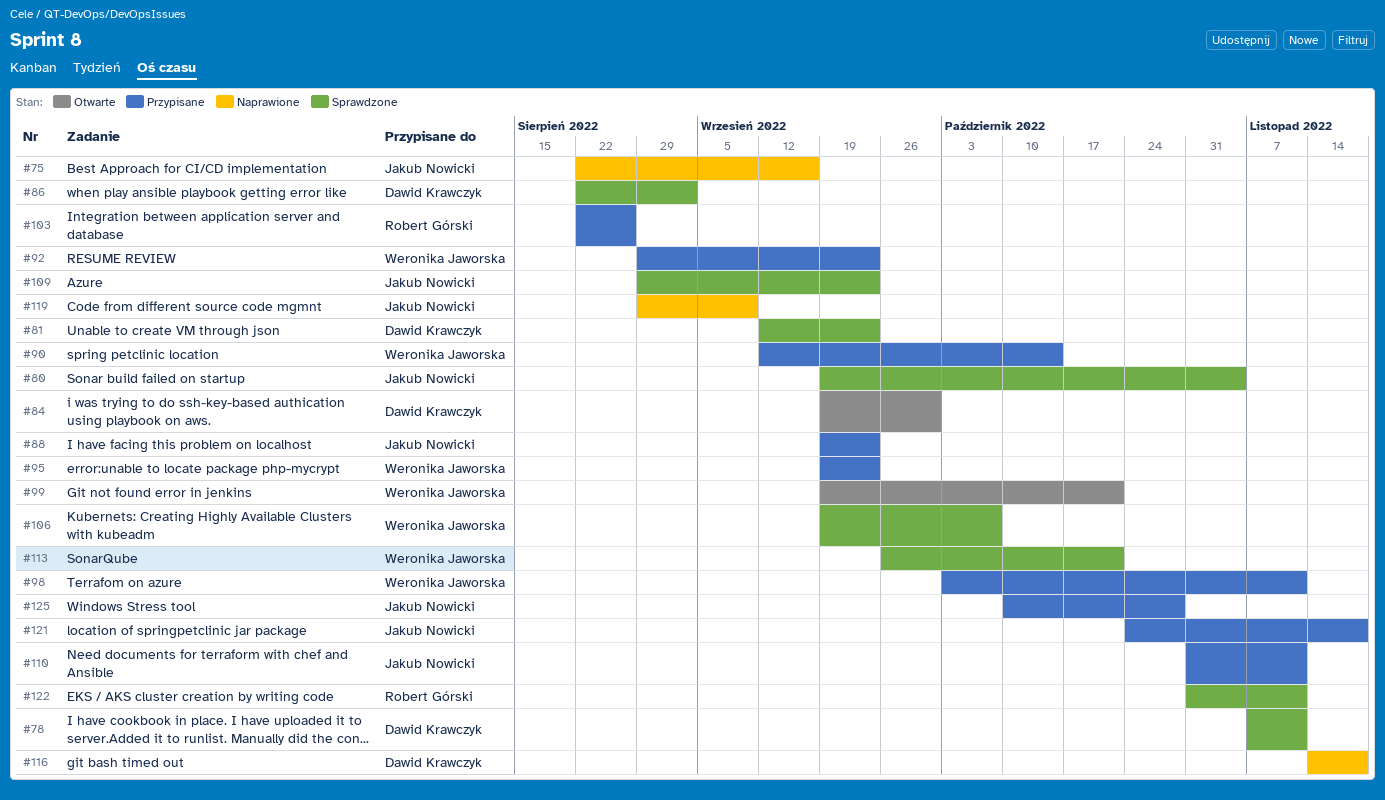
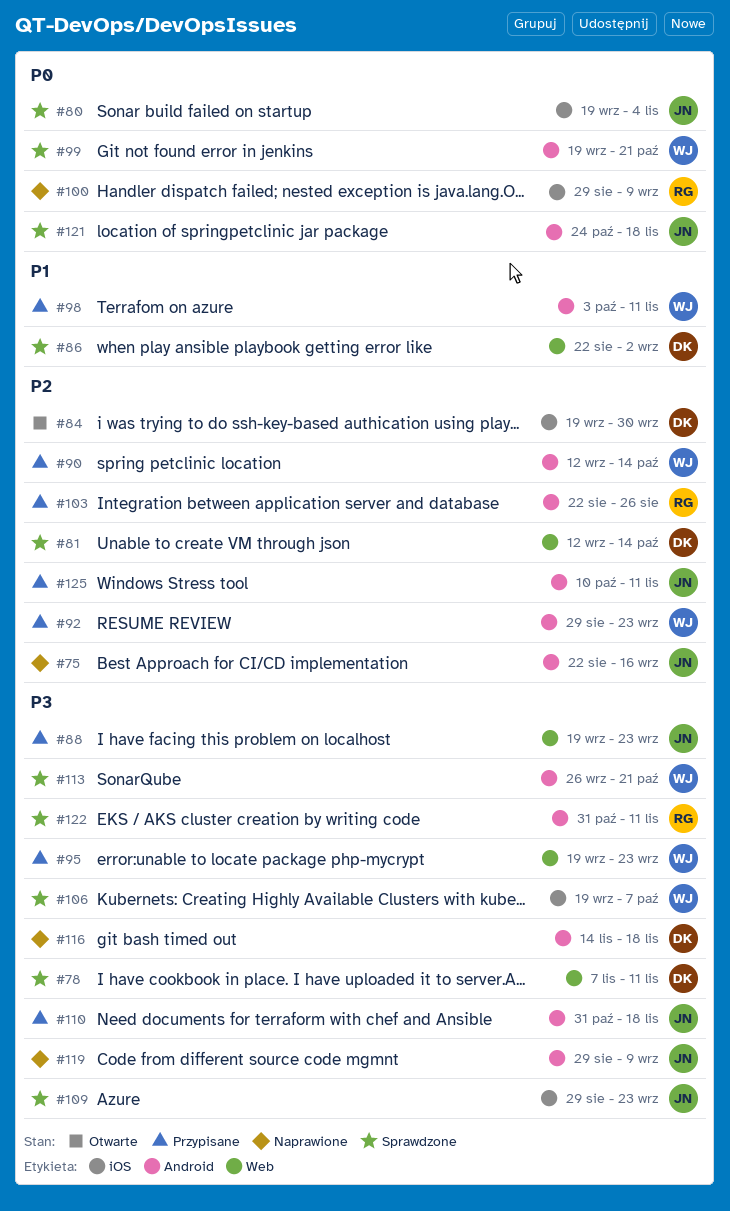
#81, due: Sep 23 -> Oct 14
#99, status: Otwarte -> Sprawdzone
#100: none -> present
#110, due: Nov 11 -> Nov 18
#121, status: Przypisane -> Sprawdzone
#125, due: Oct 28 -> Nov 11

